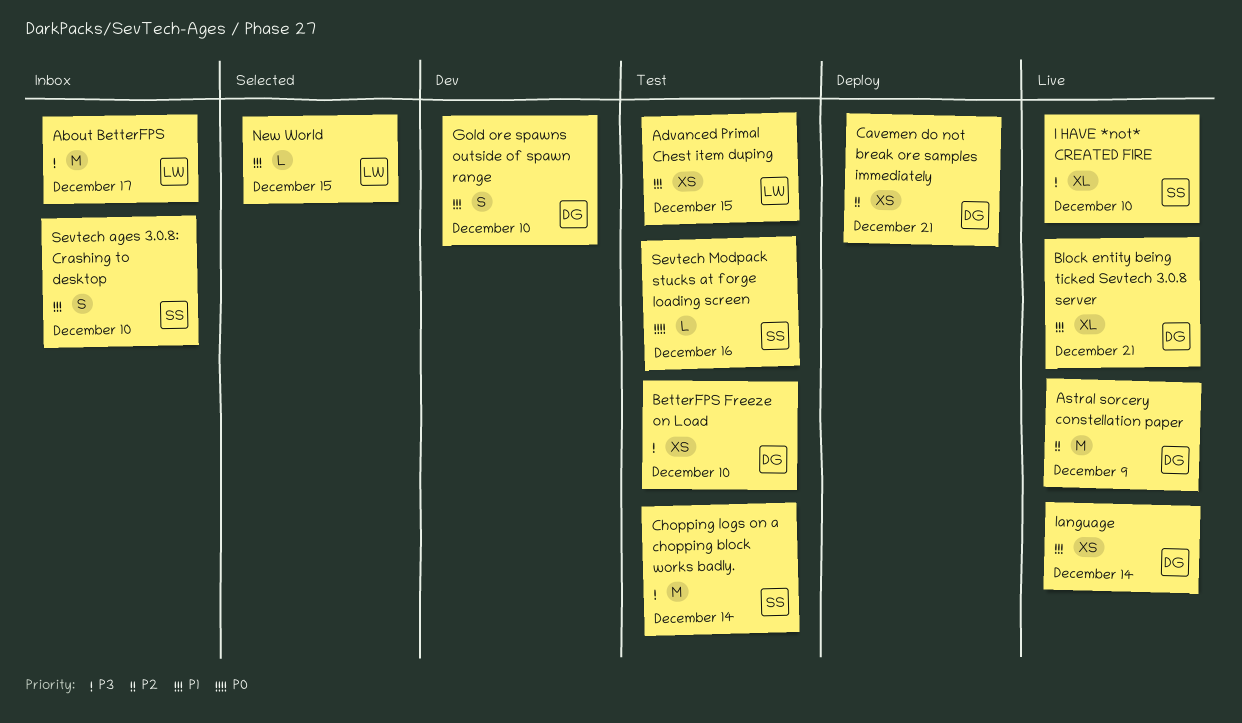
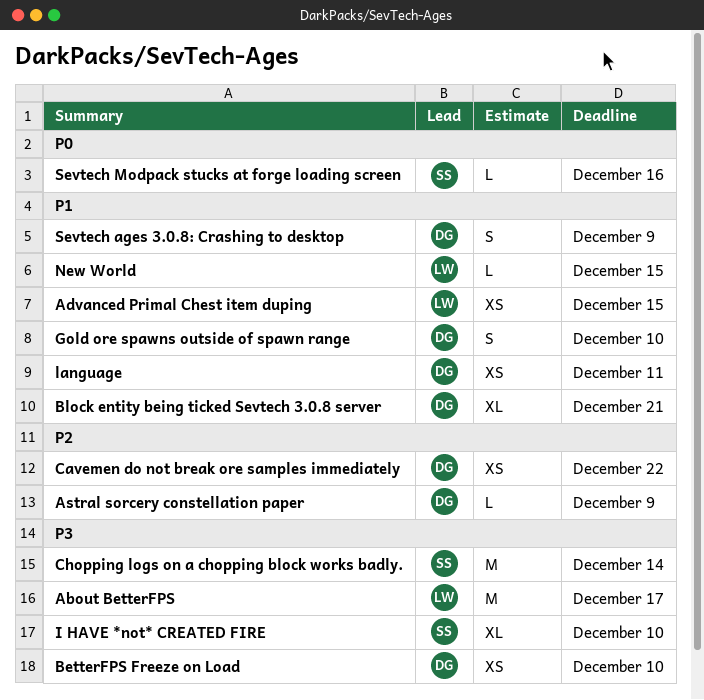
Astral sorcery constellation paper, estimate: M -> L
Cavemen do not break ore samples immediately, due: Dec 21 -> Dec 22
language, due: Dec 14 -> Dec 11
Sevtech ages 3.0.8: Crashing to desktop, owner: SS -> DG
Sevtech ages 3.0.8: Crashing to desktop, due: Dec 10 -> Dec 9

